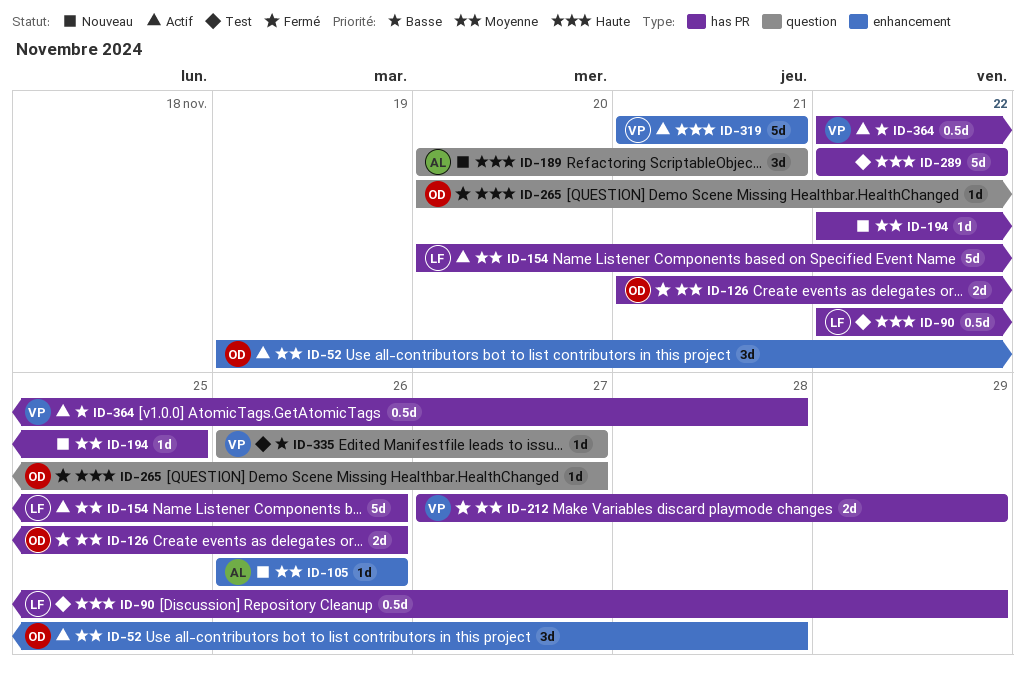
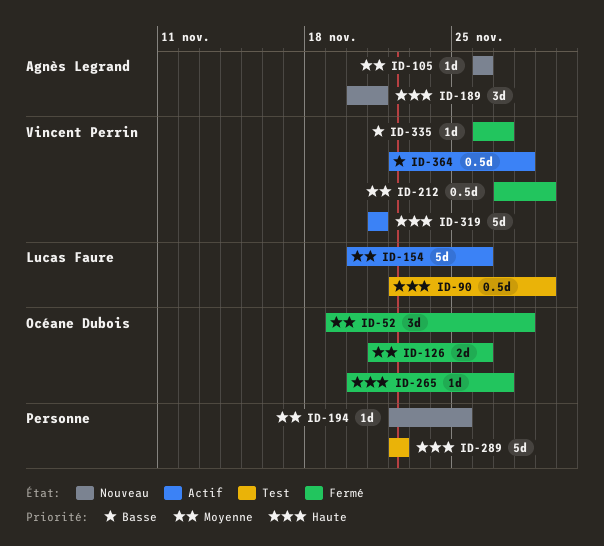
ID-52, status: Actif -> Fermé
ID-212, estimate: 2d -> 0.5d
ID-335, status: Test -> Fermé

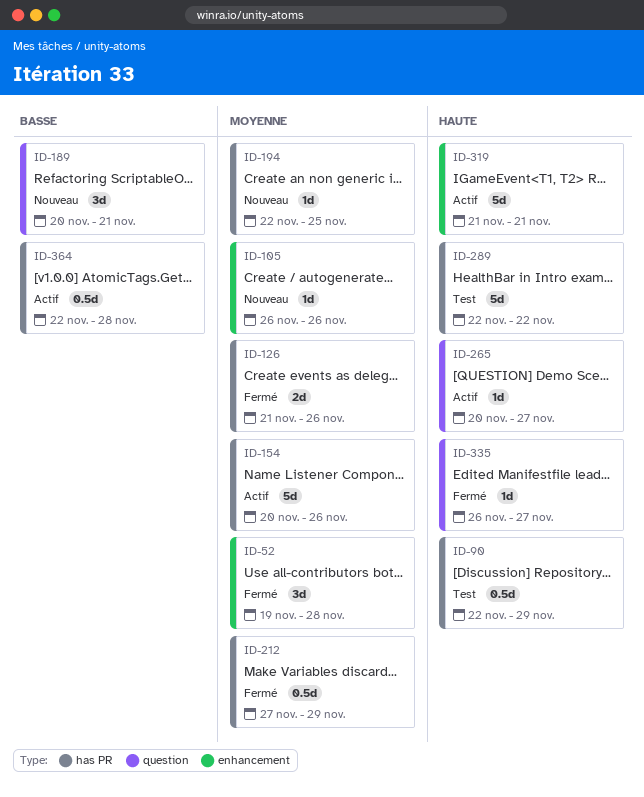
ID-189, priority: Haute -> Basse
ID-265, status: Fermé -> Actif
ID-335, priority: Basse -> Haute

